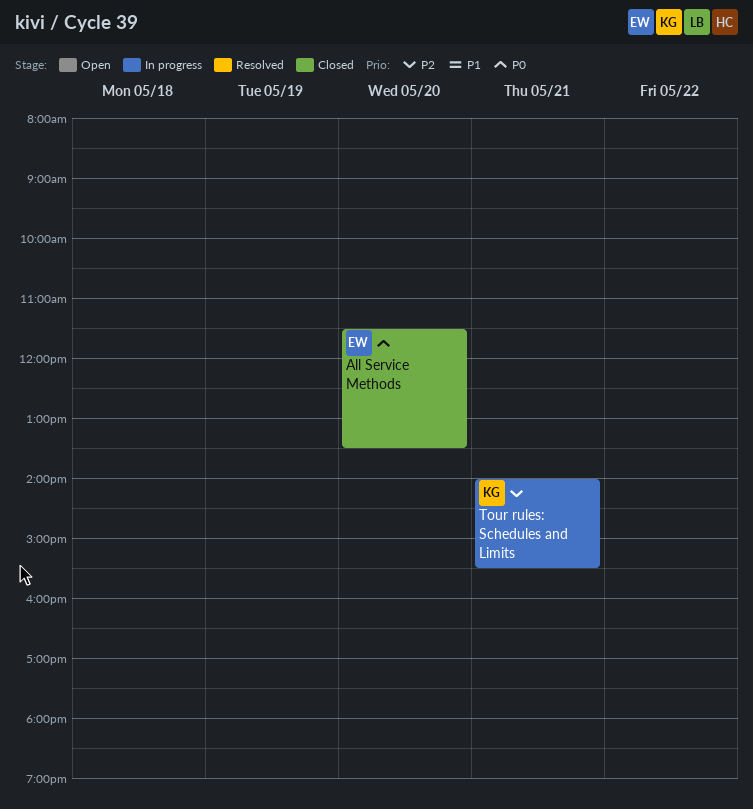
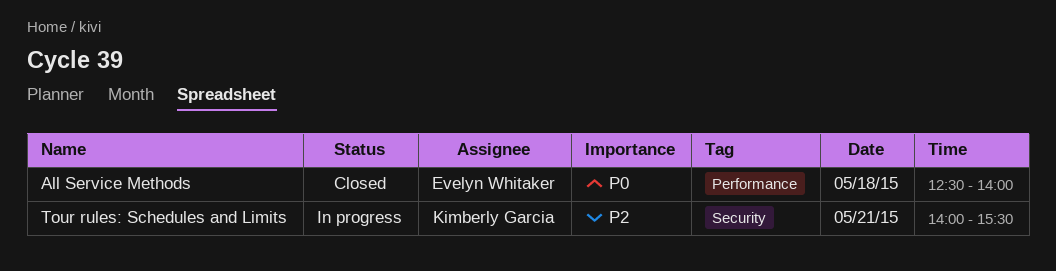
All Service Methods, day: May 20 -> May 18
All Service Methods, begins: 11:30 -> 12:30
All Service Methods, ends: 13:30 -> 14:00

